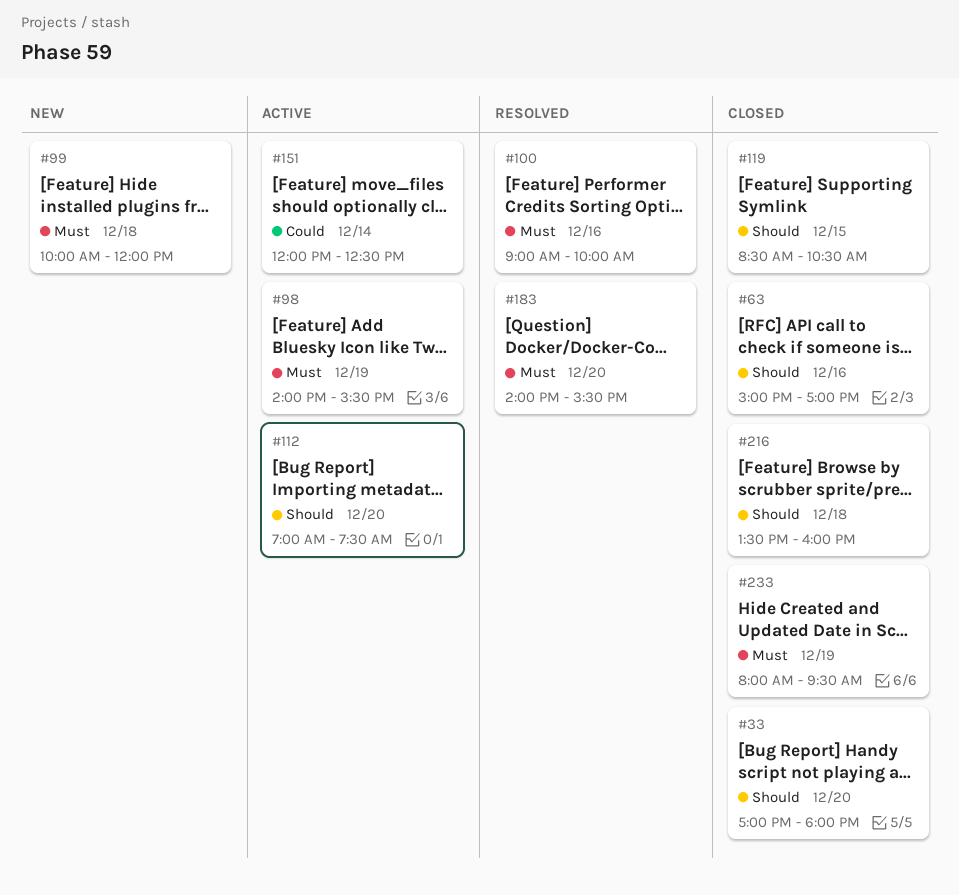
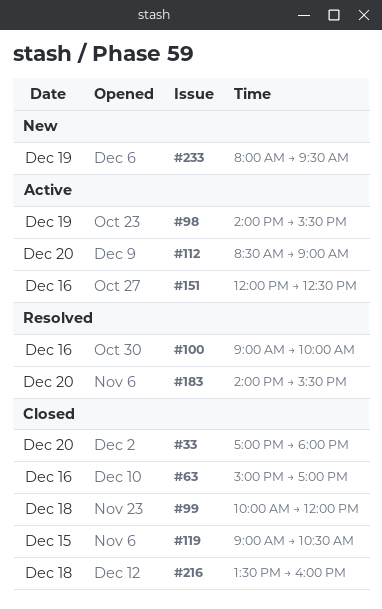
#99, status: New -> Closed
#112, begins: 07:00 -> 08:30
#112, ends: 07:30 -> 09:00
#119, begins: 08:30 -> 09:00
#151, day: Dec 14 -> Dec 16
#233, status: Closed -> New

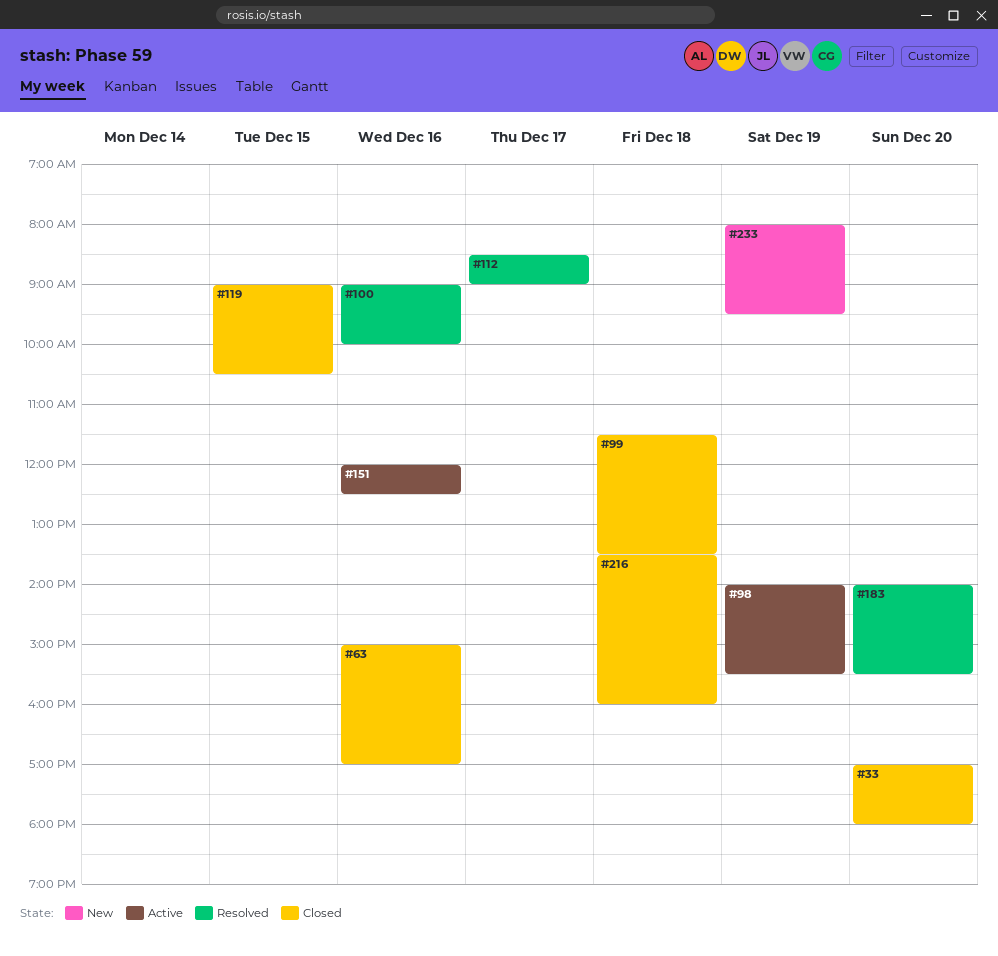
#99, begins: 10:00 -> 11:30
#99, ends: 12:00 -> 13:30
#112, status: Active -> Resolved
#112, day: Dec 20 -> Dec 17

